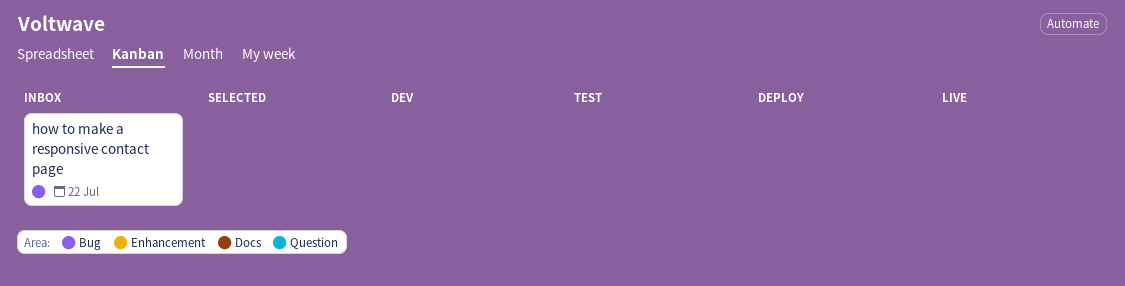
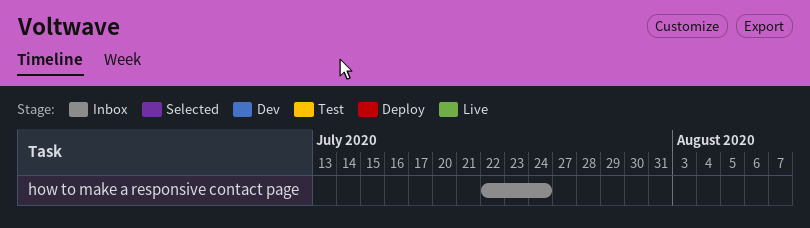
how to make a responsive contact page, due: Jul 22 -> Jul 24

